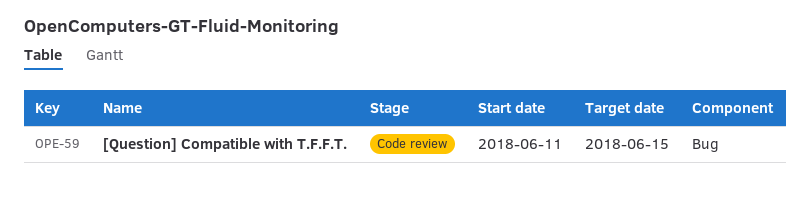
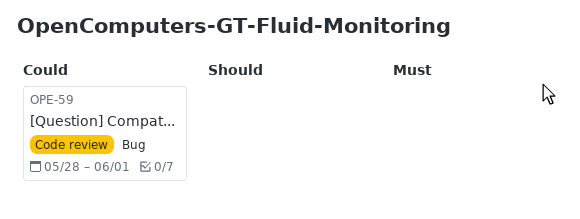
OPE-59, start: Jun 11 -> May 28
OPE-59, due: Jun 15 -> Jun 1

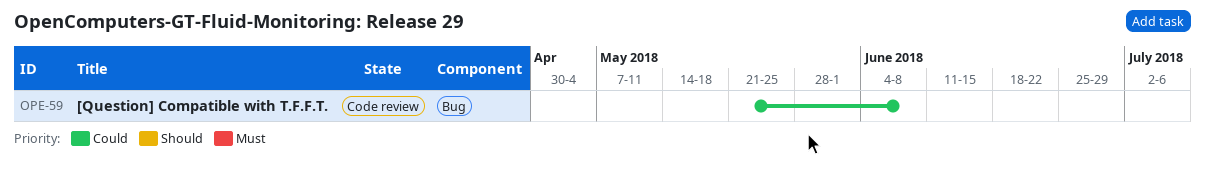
OPE-59, start: May 28 -> May 21
OPE-59, due: Jun 1 -> Jun 8

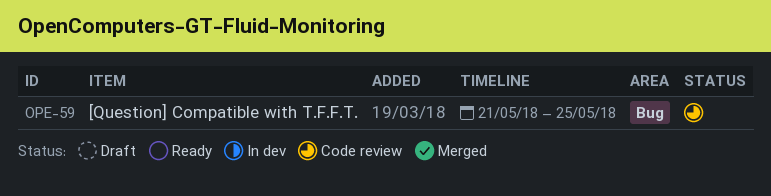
OPE-59, due: Jun 8 -> May 25

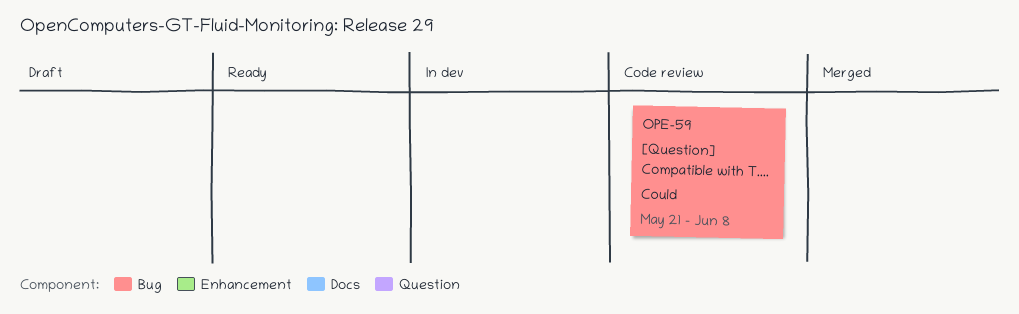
OPE-59, due: May 25 -> Jun 8

